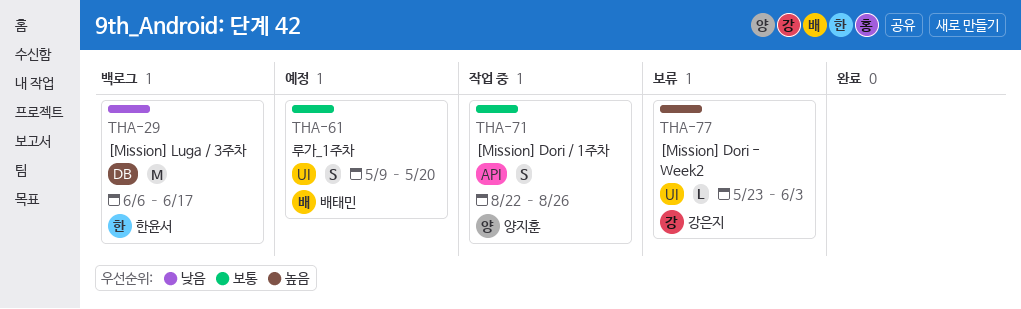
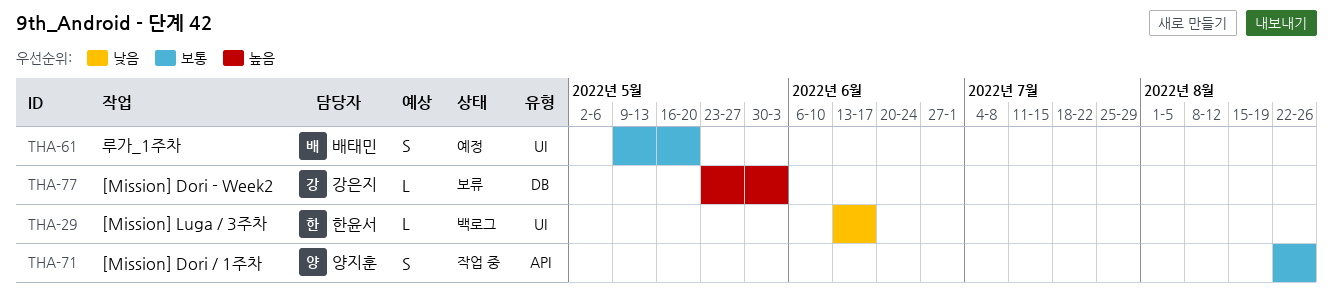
THA-29, label: DB -> UI
THA-29, estimate: M -> L
THA-29, start: Jun 6 -> Jun 13
THA-77, label: UI -> DB

